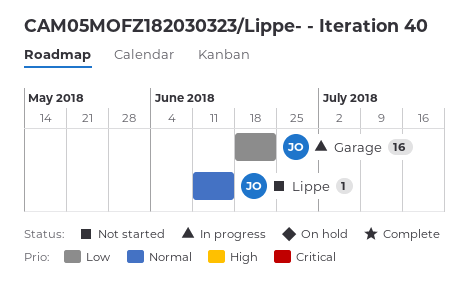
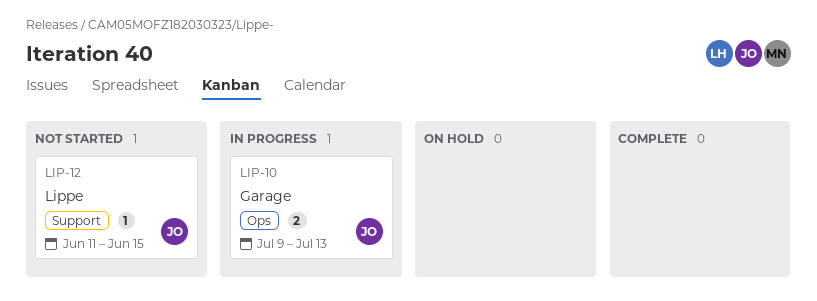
Garage, estimate: 16 -> 2
Garage, start: Jun 18 -> Jul 9
Garage, due: Jun 22 -> Jul 13

